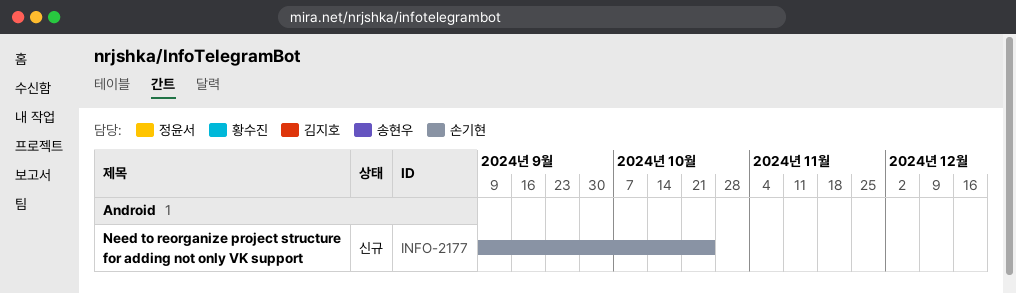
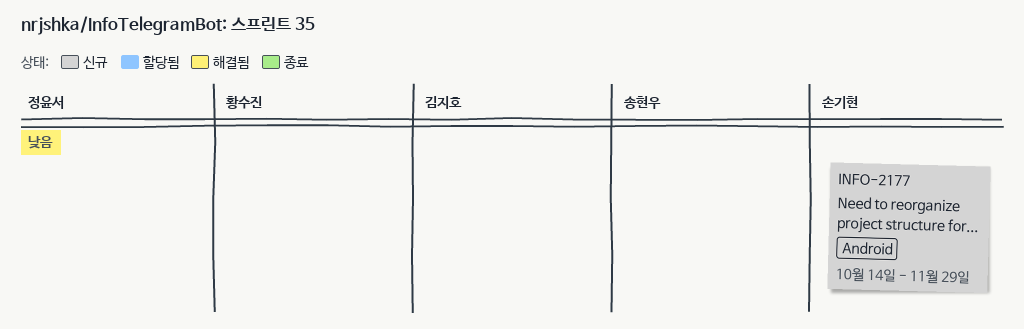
INFO-2177, start: Sep 9 -> Oct 14
INFO-2177, due: Oct 25 -> Nov 29

